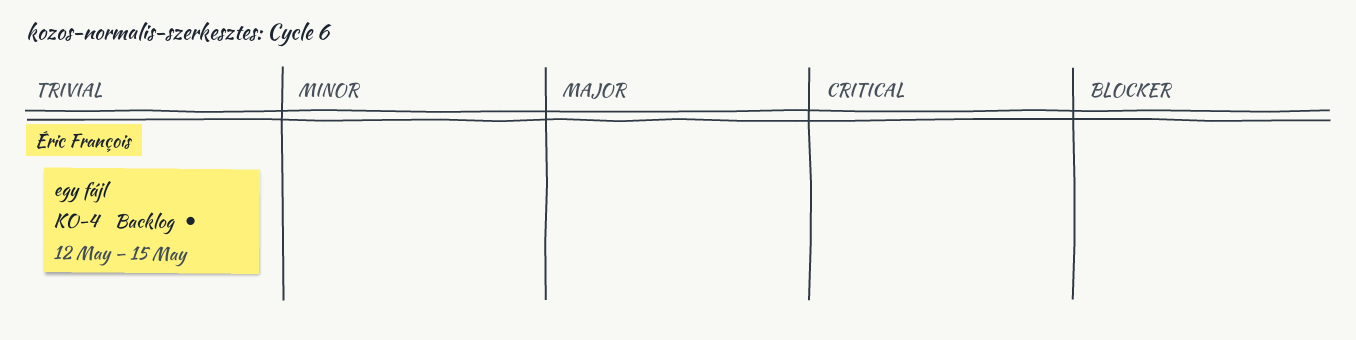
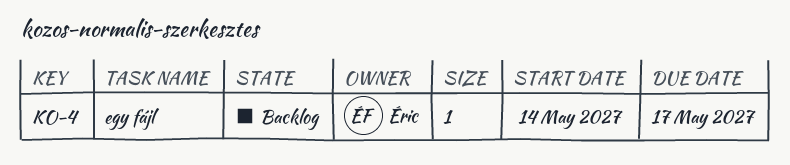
KO-4, start: May 12 -> May 14
KO-4, due: May 15 -> May 17

